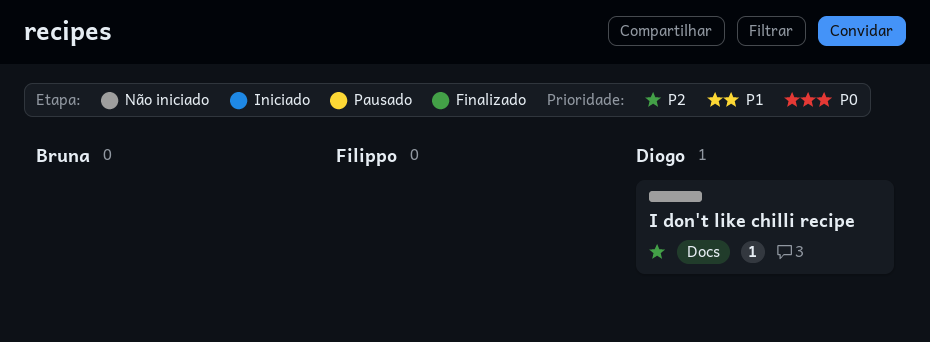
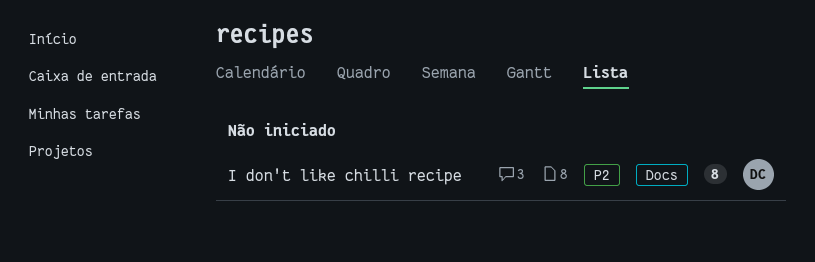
I don't like chilli recipe, estimate: 1 -> 8

